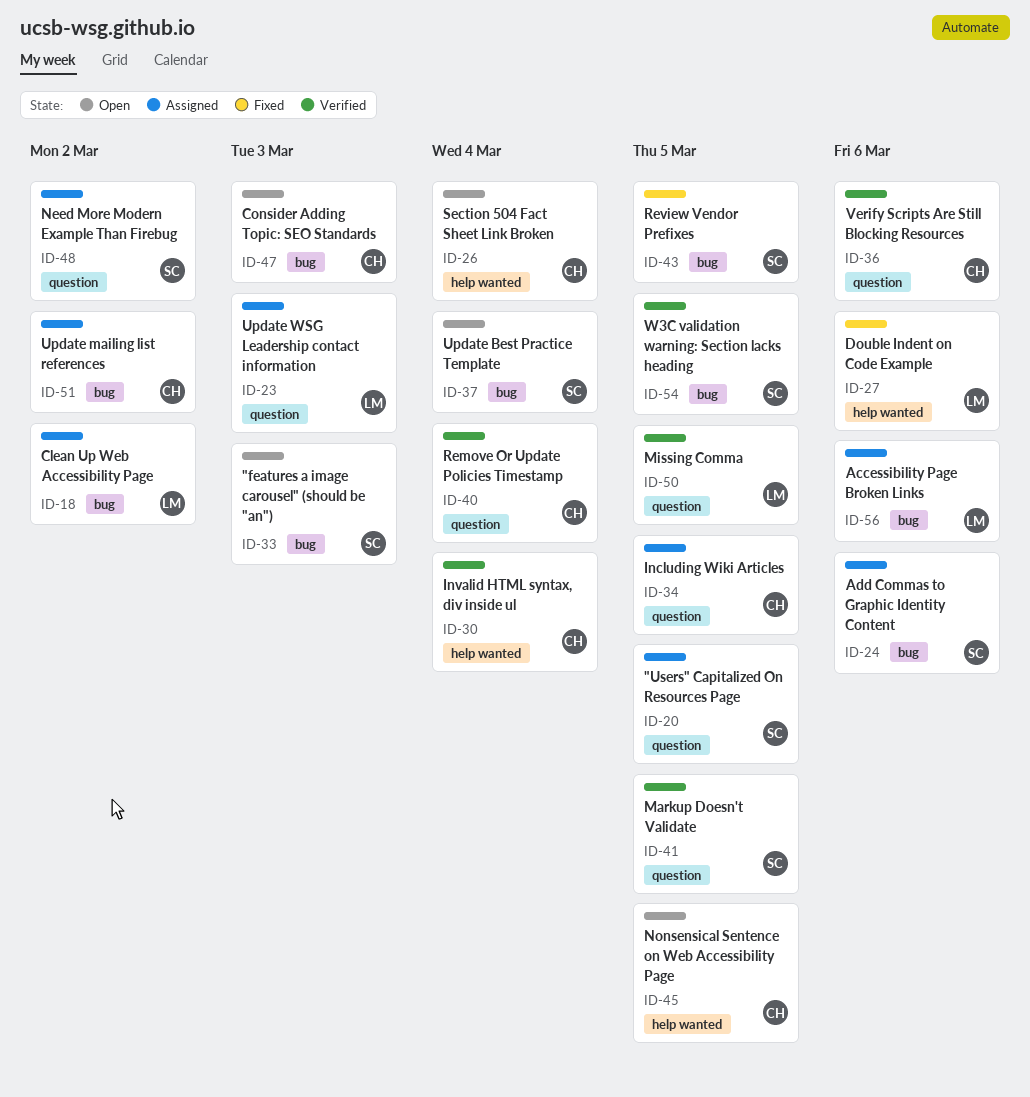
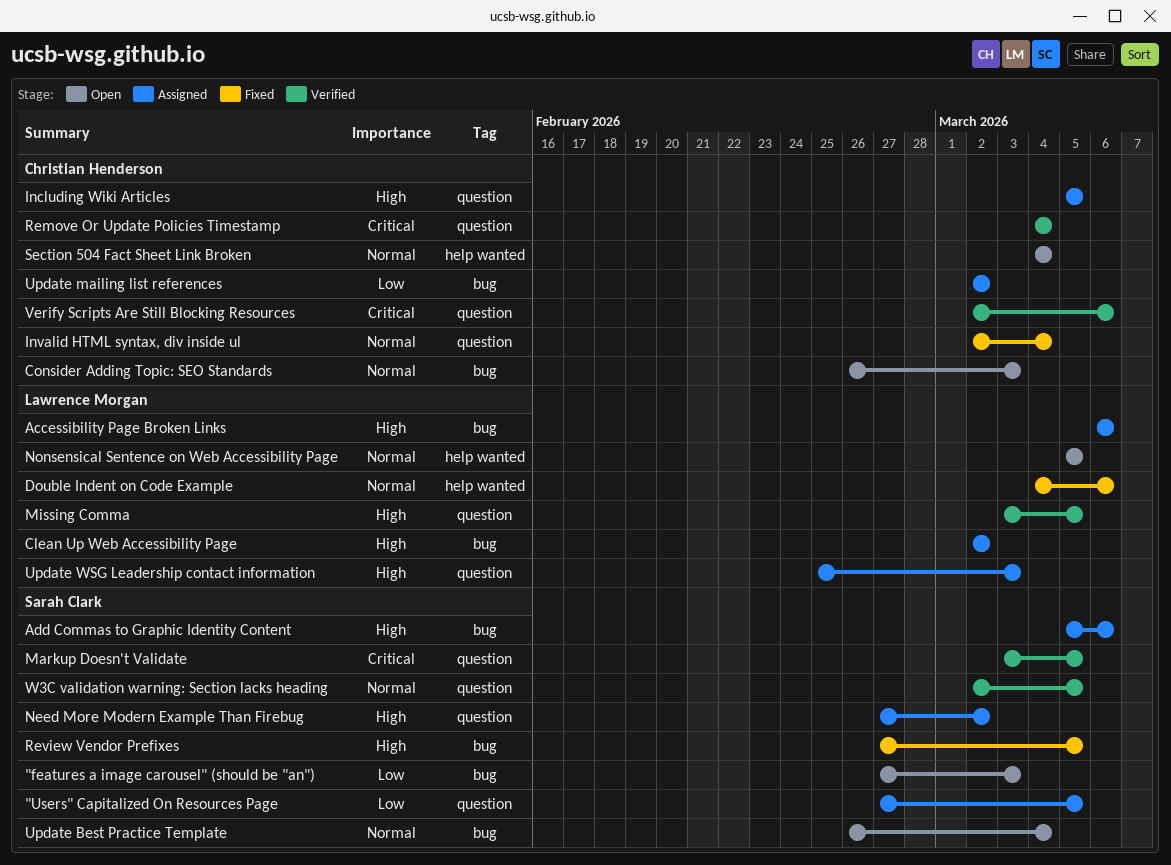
Invalid HTML syntax, div inside ul, status: Verified -> Fixed
Invalid HTML syntax, div inside ul, label: help wanted -> question
Nonsensical Sentence on Web Accessibility Page, owner: Christian Henderson -> Lawrence Morgan
W3C validation warning: Section lacks heading, label: bug -> question

